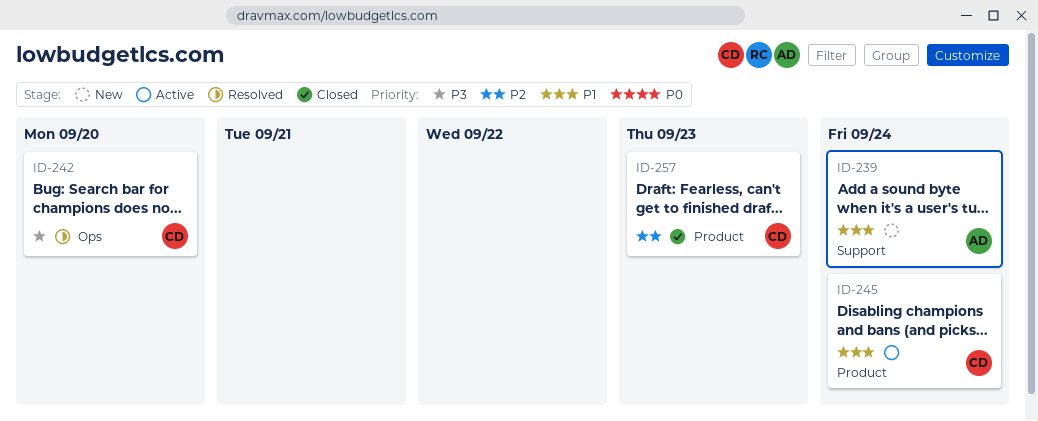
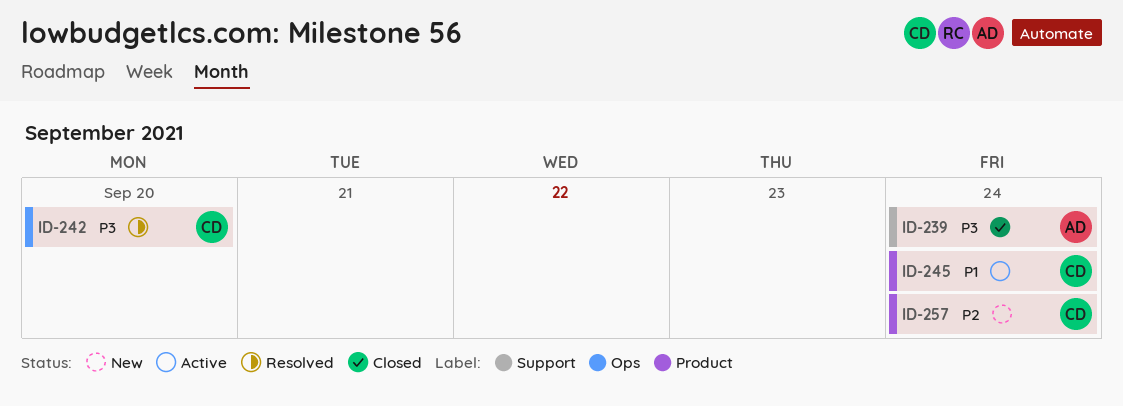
ID-239, status: New -> Closed
ID-239, priority: P1 -> P3
ID-257, status: Closed -> New
ID-257, due: Sep 23 -> Sep 24

